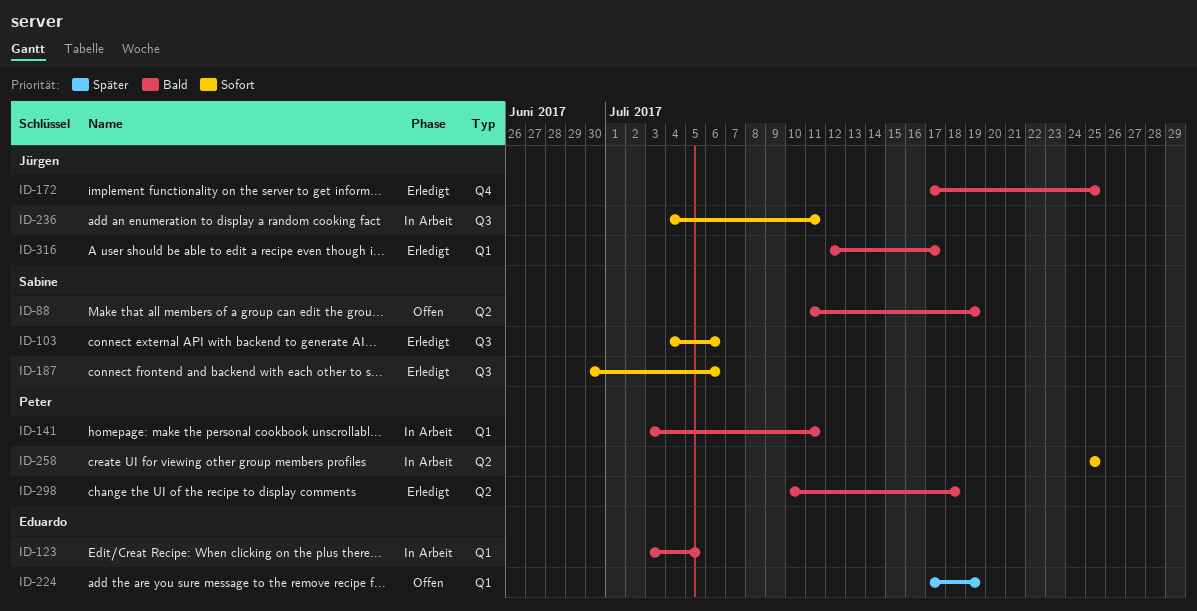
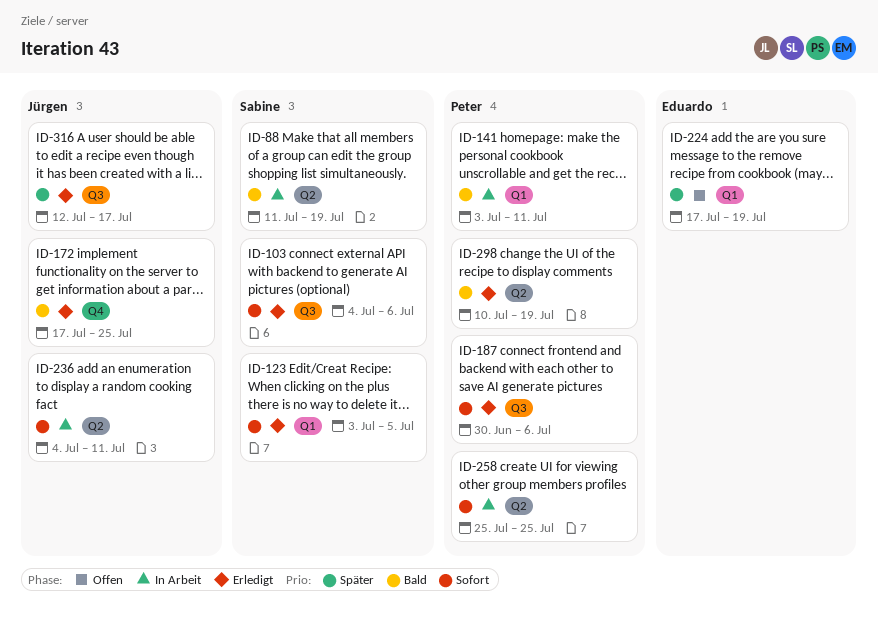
ID-88, status: Offen -> In Arbeit
ID-123, status: In Arbeit -> Erledigt
ID-123, owner: Eduardo -> Sabine
ID-123, priority: Bald -> Sofort
ID-187, owner: Sabine -> Peter
ID-236, label: Q3 -> Q2
ID-298, due: Jul 18 -> Jul 19
ID-316, priority: Bald -> Später
ID-316, label: Q1 -> Q3

